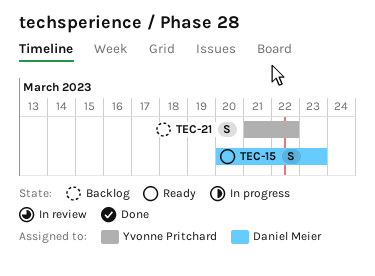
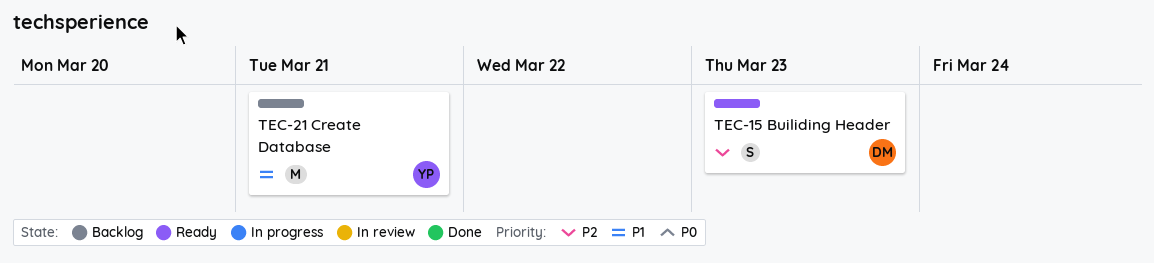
TEC-21, estimate: S -> M
TEC-21, due: Mar 22 -> Mar 21

